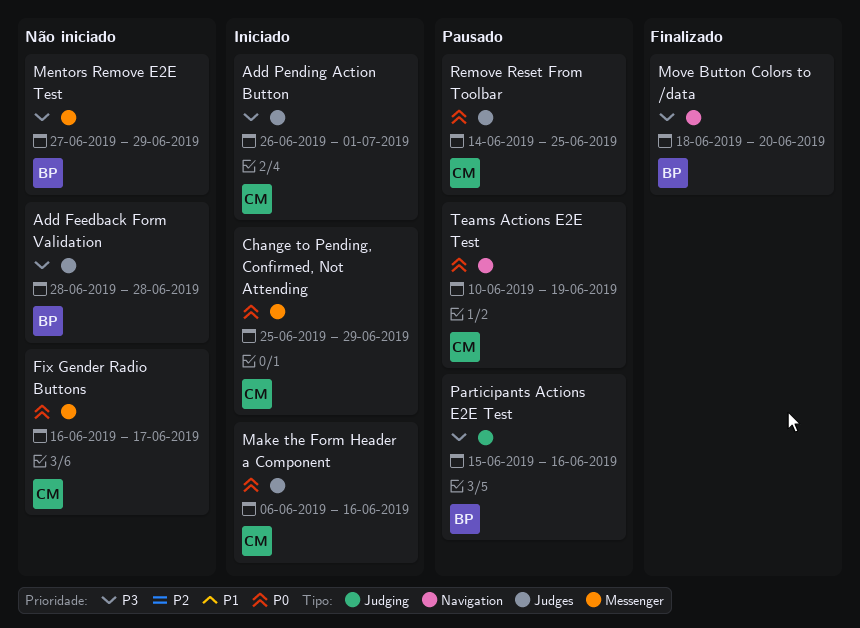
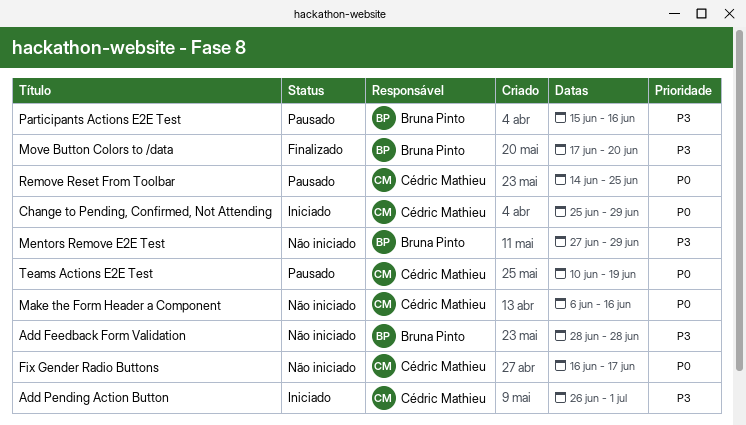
Make the Form Header a Component, status: Iniciado -> Não iniciado
Move Button Colors to /data, start: Jun 18 -> Jun 17

